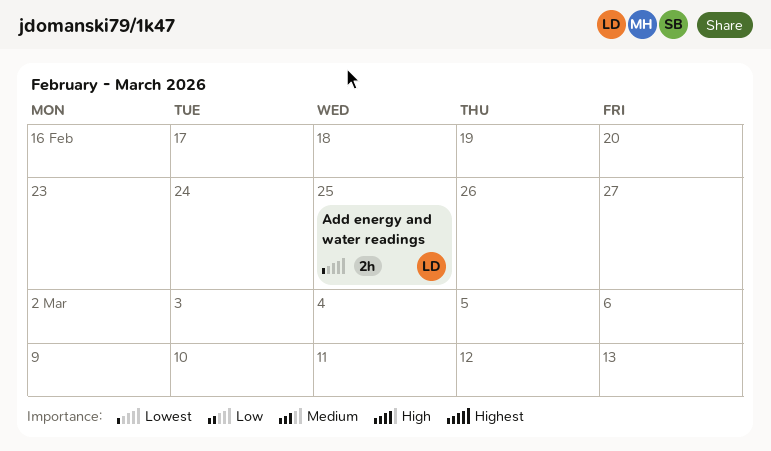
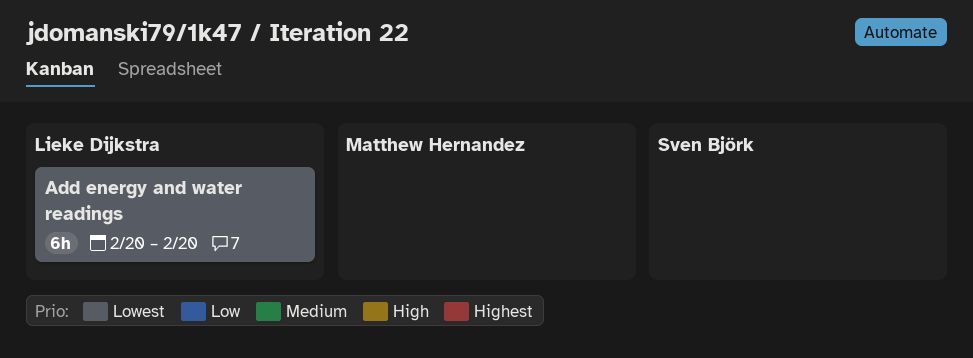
Add energy and water readings, estimate: 2h -> 6h
Add energy and water readings, due: Feb 25 -> Feb 20

